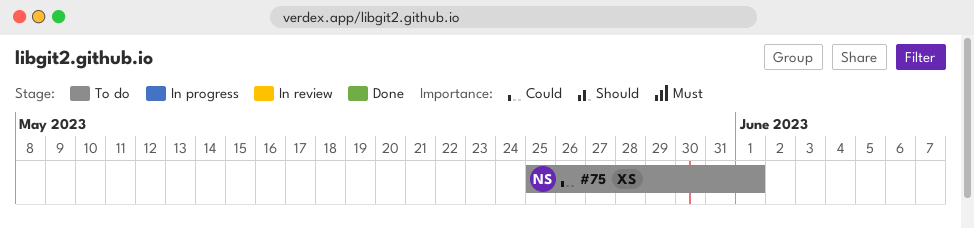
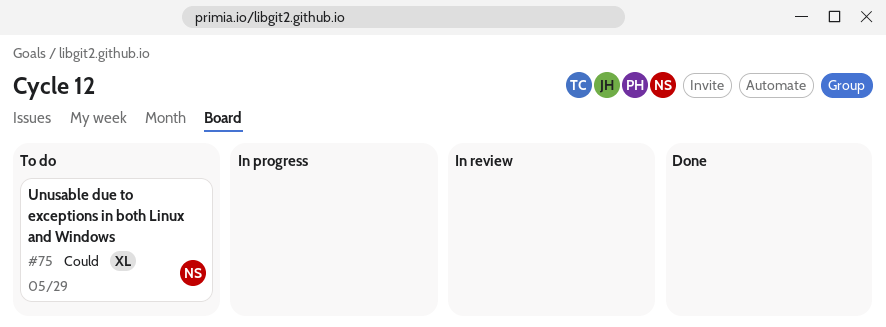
#75, estimate: XS -> XL
#75, due: Jun 1 -> May 29

